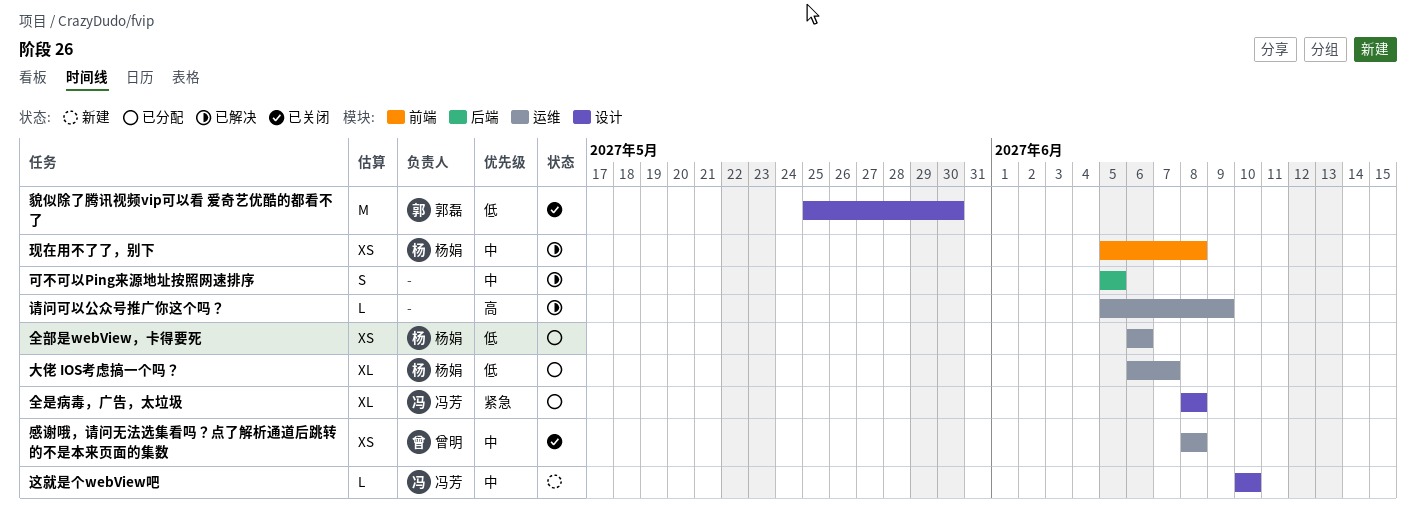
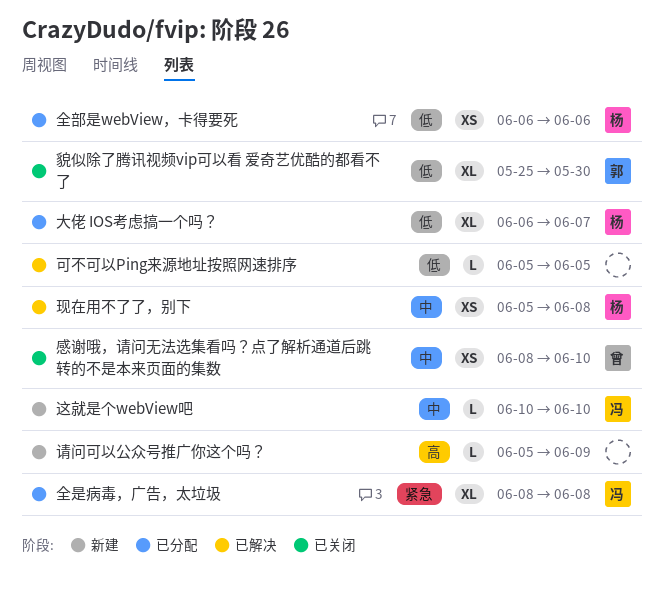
可不可以Ping来源地址按照网速排序, priority: 中 -> 低
可不可以Ping来源地址按照网速排序, estimate: S -> L
感谢哦，请问无法选集看吗？点了解析通道后跳转的不是本来页面的集数, due: Jun 8 -> Jun 10
请问可以公众号推广你这个吗？, status: 已解决 -> 新建
貌似除了腾讯视频vip可以看 爱奇艺优酷的都看不了, estimate: M -> XL

